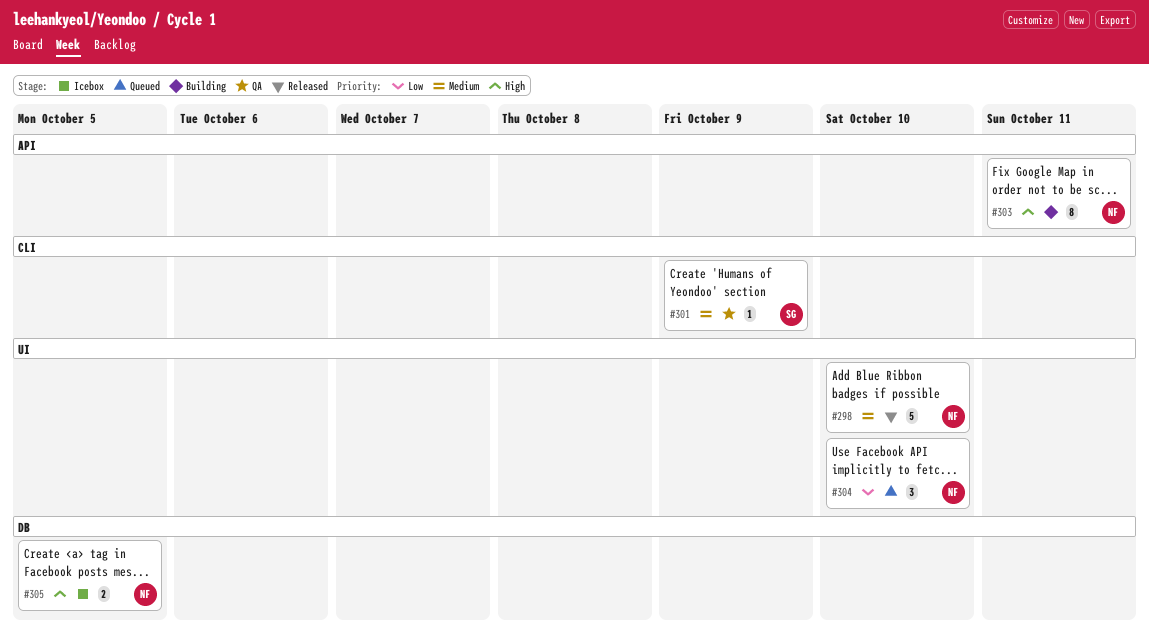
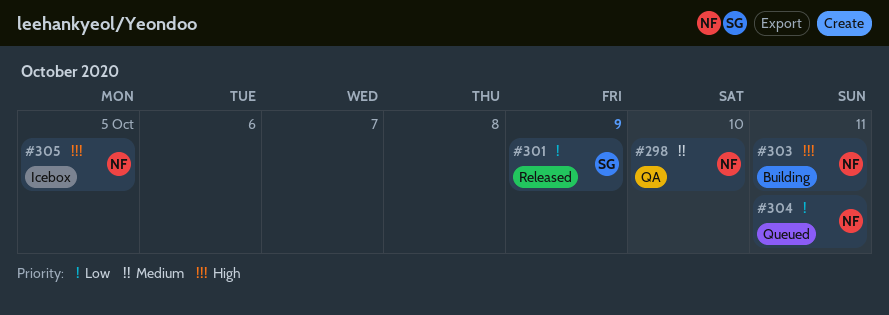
#298, status: Released -> QA
#301, status: QA -> Released
#301, priority: Medium -> Low
#304, due: Oct 10 -> Oct 11

